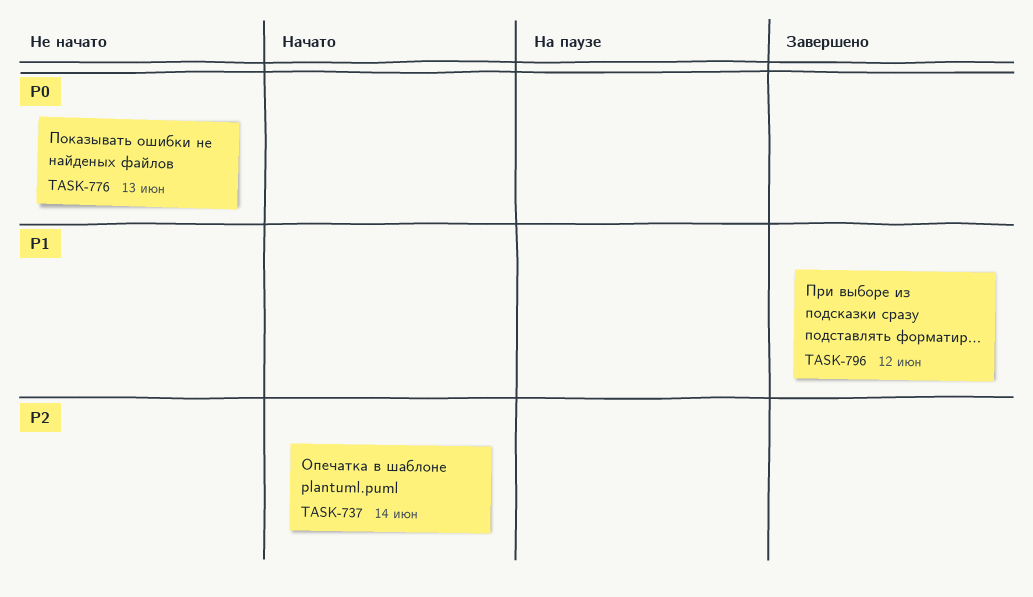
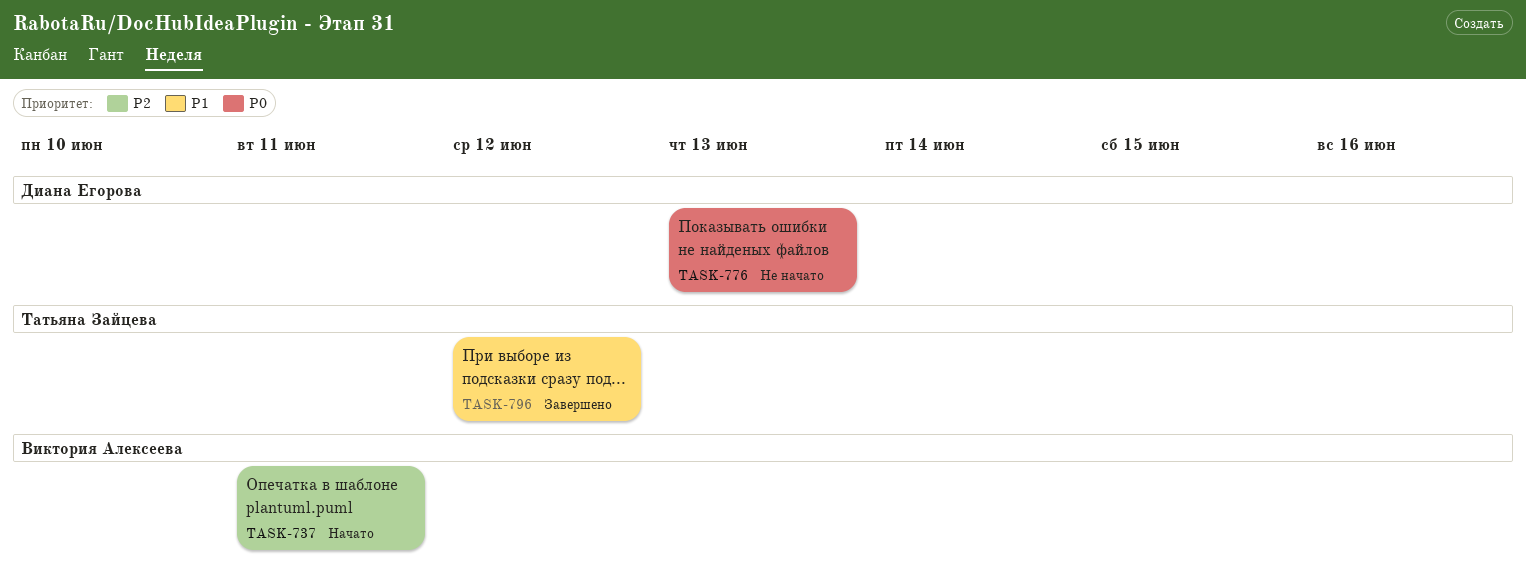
TASK-737, due: Jun 14 -> Jun 11

